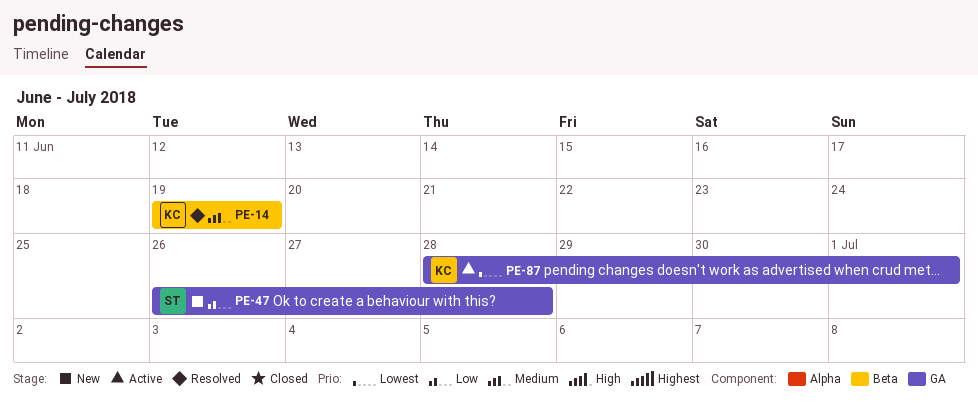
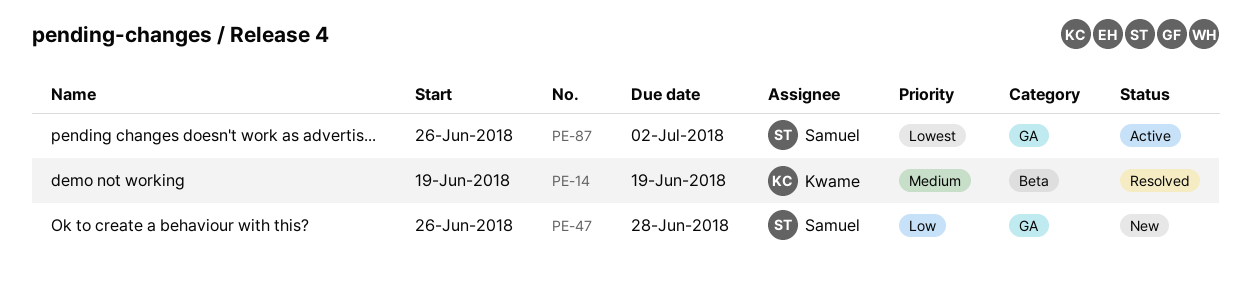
PE-87, owner: Kwame -> Samuel
PE-87, start: Jun 28 -> Jun 26
PE-87, due: Jul 1 -> Jul 2

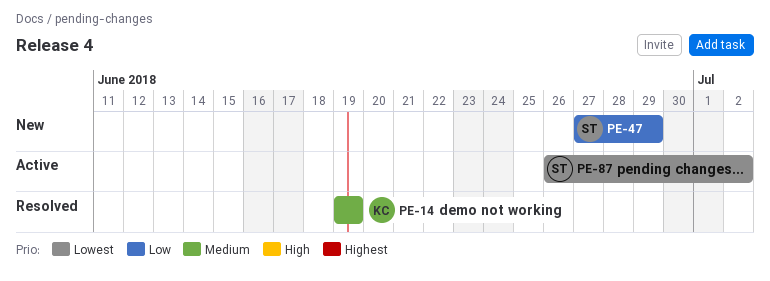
PE-47, start: Jun 26 -> Jun 27
PE-47, due: Jun 28 -> Jun 29

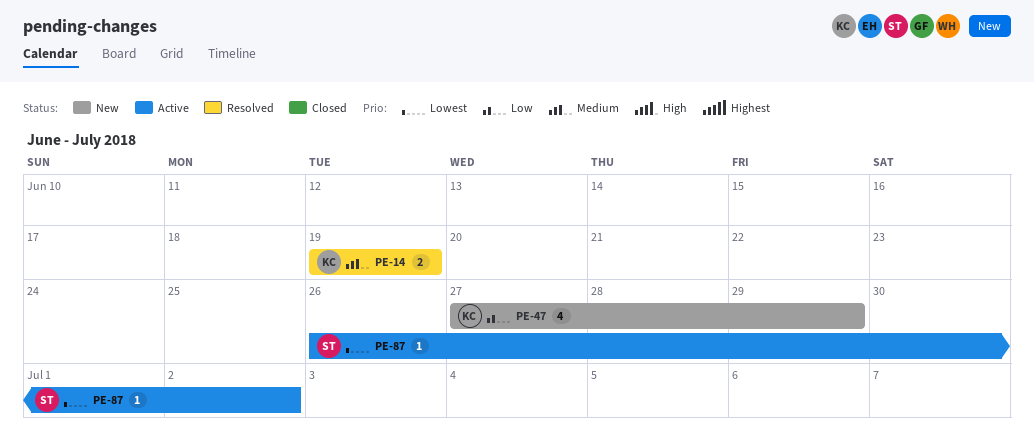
PE-47, owner: ST -> KC

